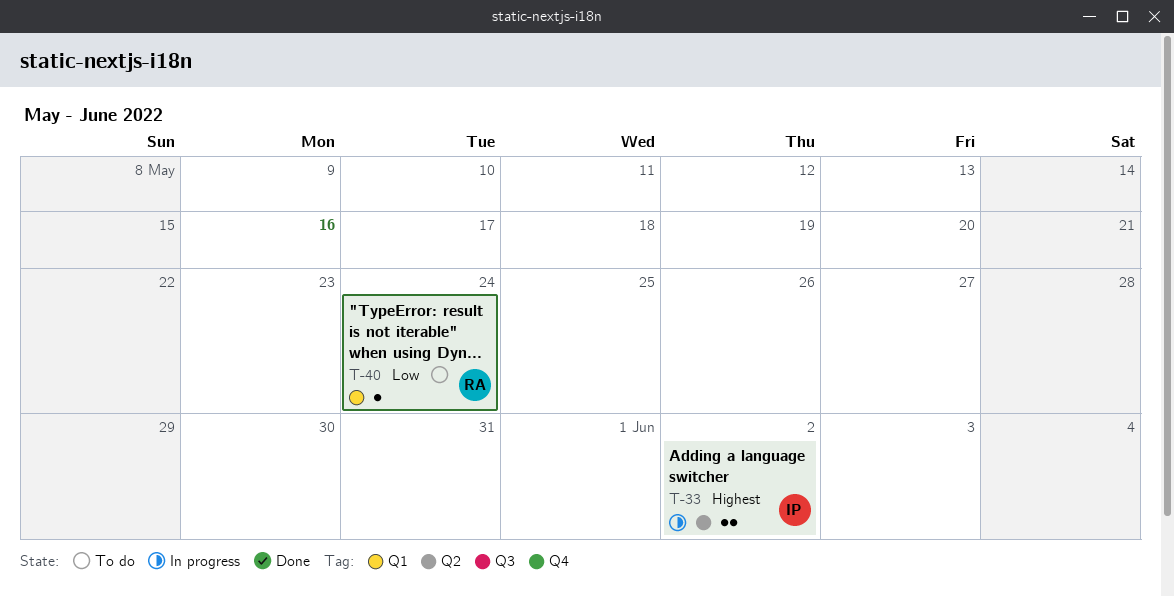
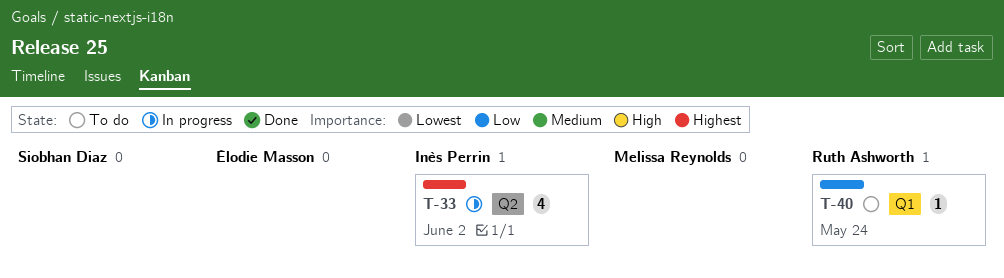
T-33, estimate: 2 -> 4

